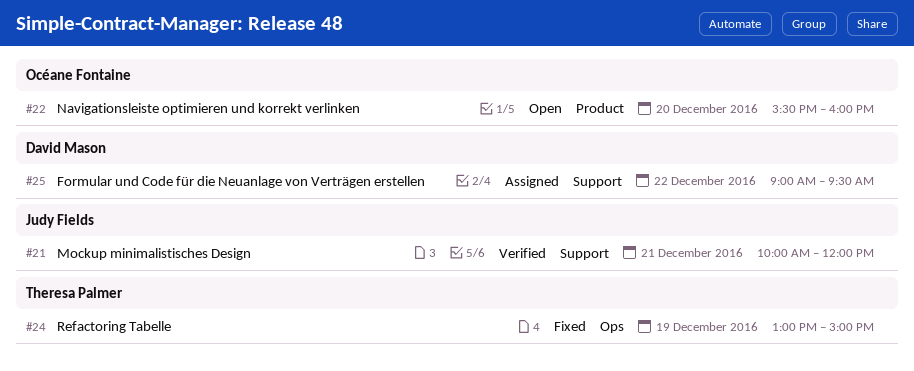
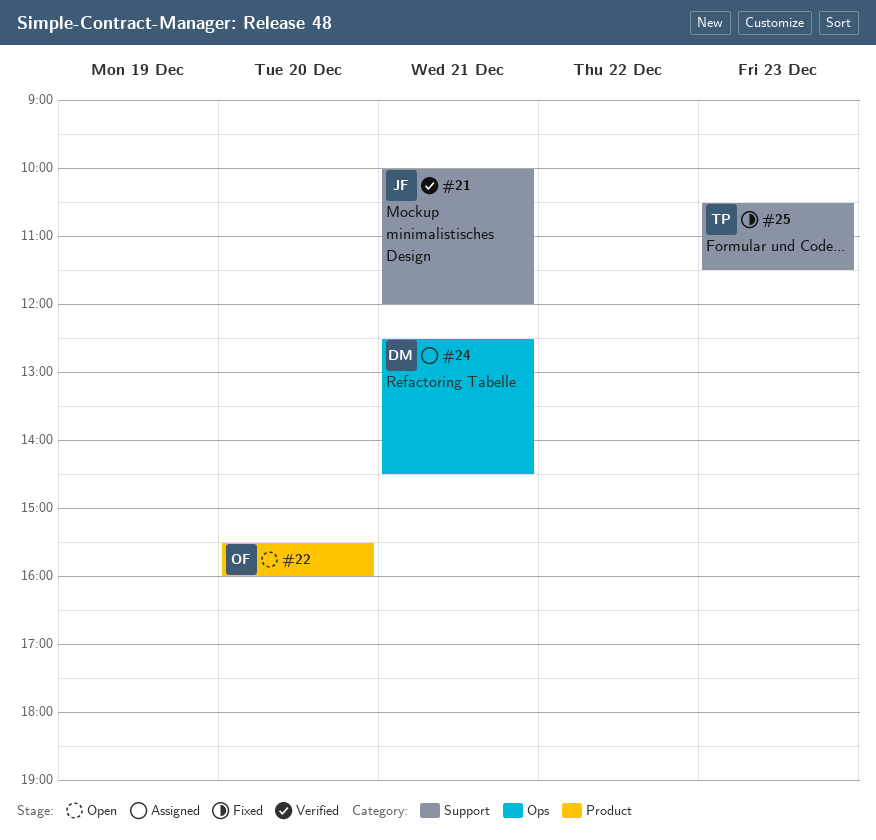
#24, status: Fixed -> Assigned
#24, owner: Theresa Palmer -> David Mason
#24, day: Dec 19 -> Dec 21
#24, begins: 13:00 -> 12:30
#24, ends: 15:00 -> 14:30
#25, status: Assigned -> Fixed
#25, owner: David Mason -> Theresa Palmer
#25, day: Dec 22 -> Dec 23
#25, begins: 09:00 -> 10:30
#25, ends: 09:30 -> 11:30

